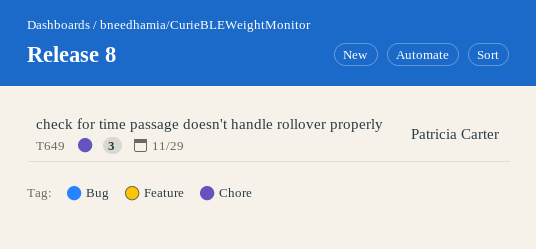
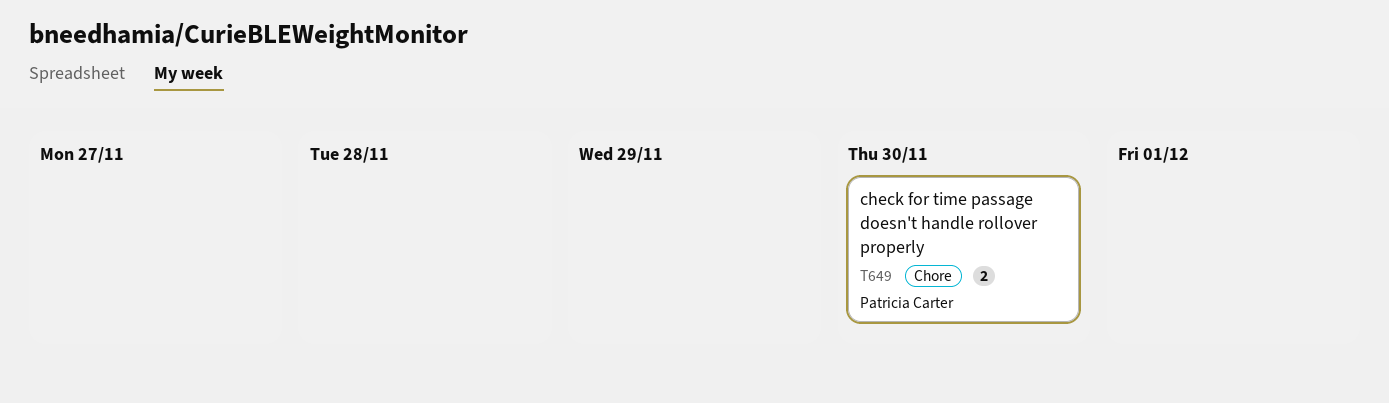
T649, estimate: 3 -> 2
T649, due: Nov 29 -> Nov 30

